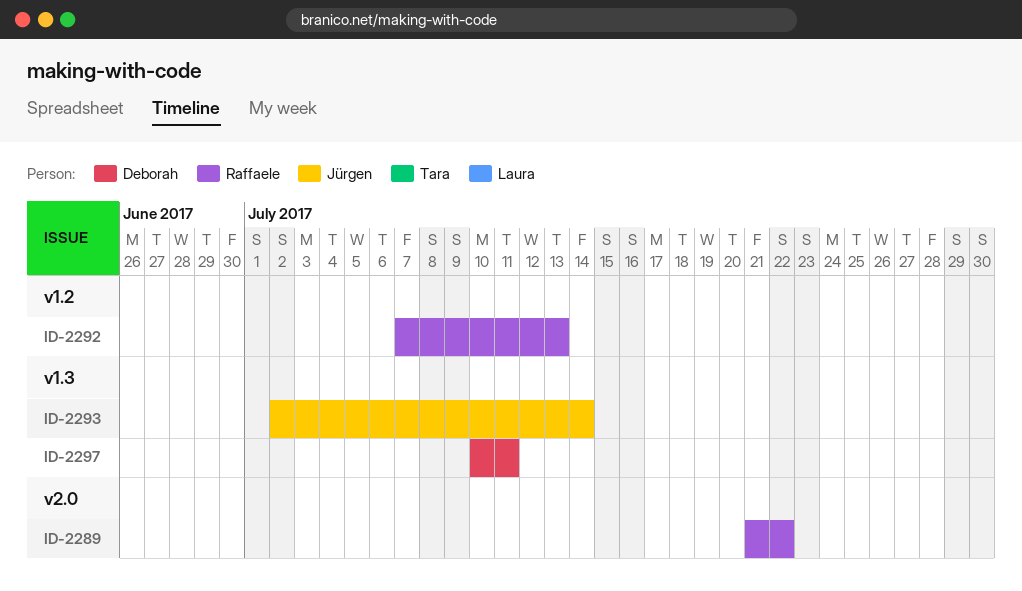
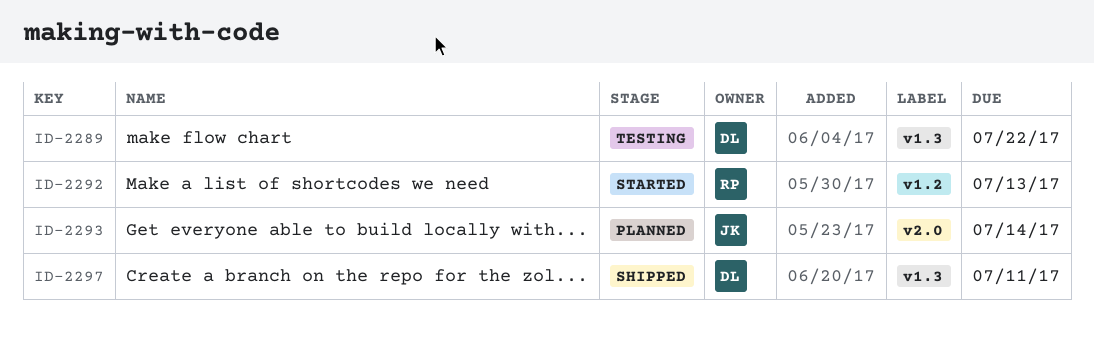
ID-2289, owner: Raffaele -> Deborah
ID-2289, label: v2.0 -> v1.3
ID-2293, label: v1.3 -> v2.0

